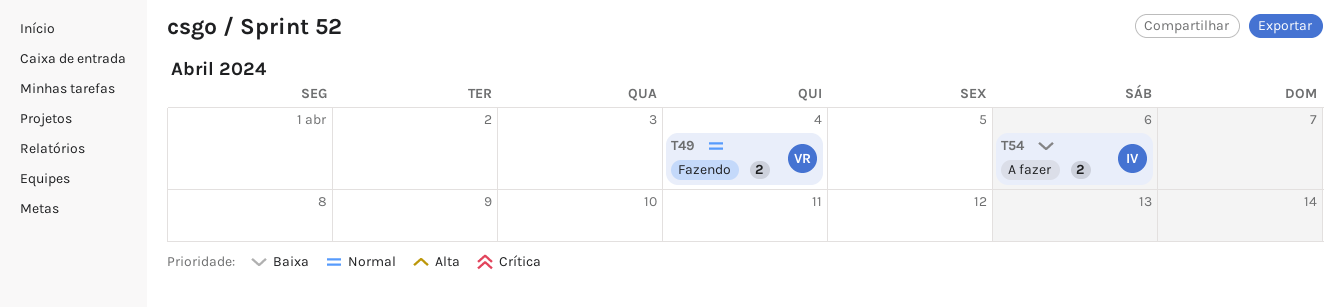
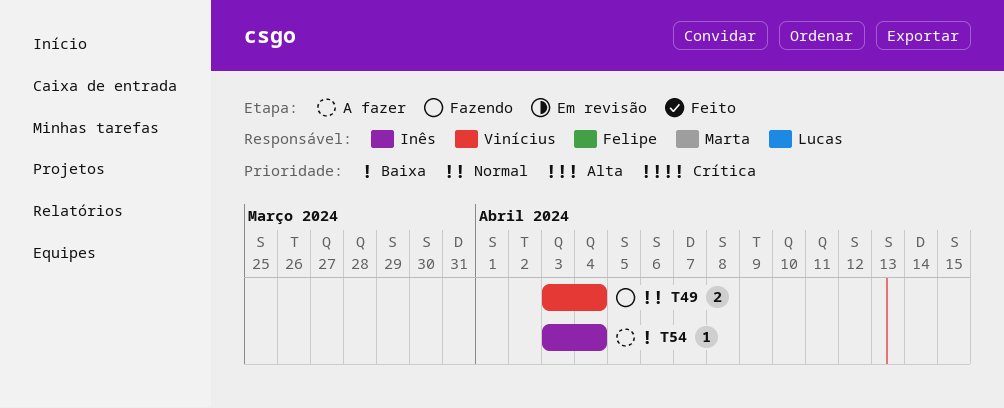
T54, estimate: 2 -> 1
T54, due: Apr 6 -> Apr 4

